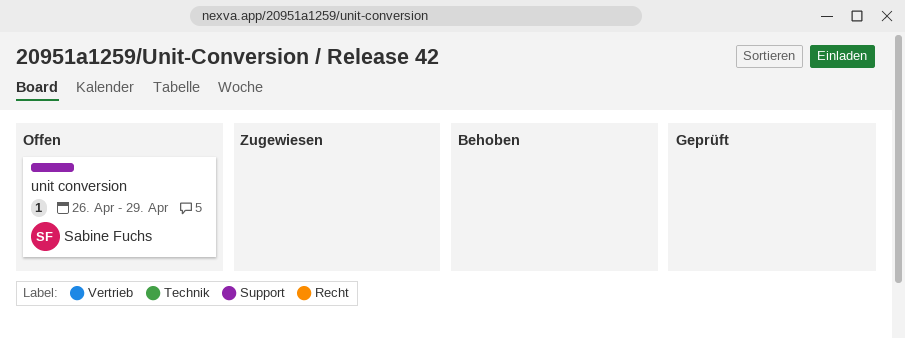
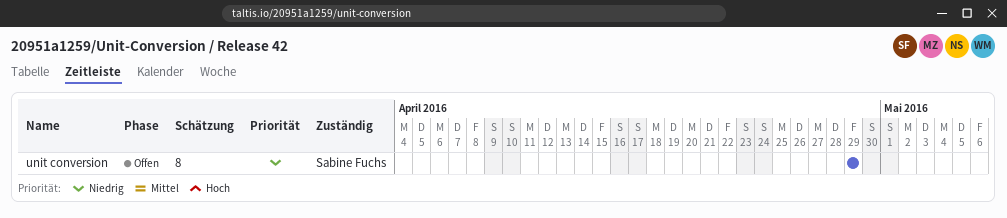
unit conversion, estimate: 1 -> 8
unit conversion, start: Apr 26 -> Apr 29

